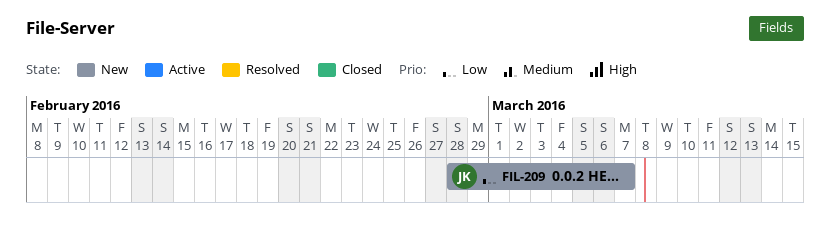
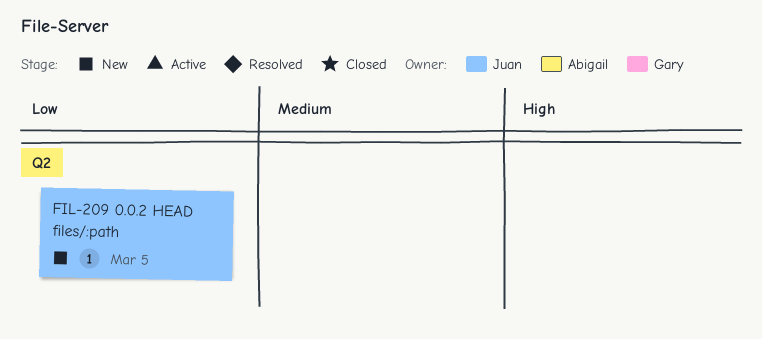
FIL-209, due: Mar 7 -> Mar 5

